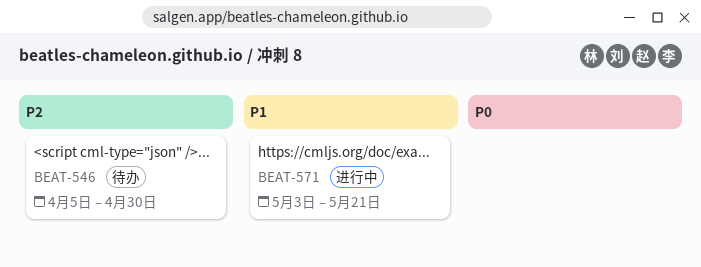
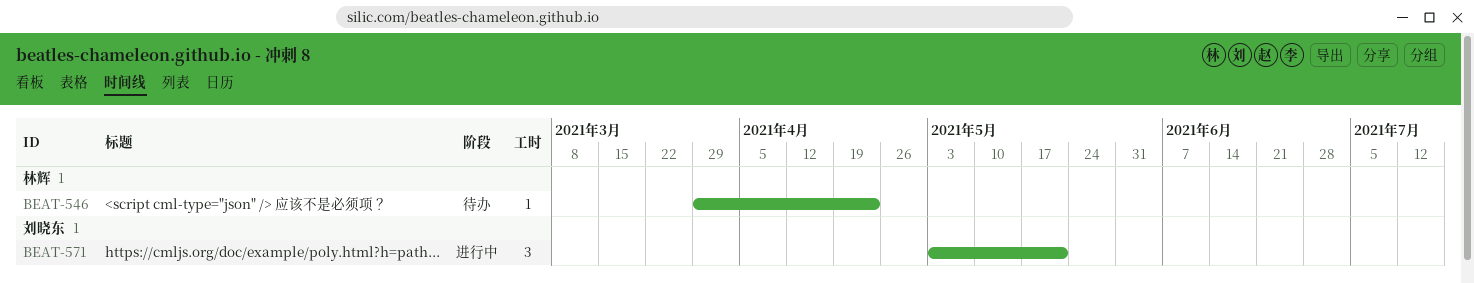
BEAT-546, start: Apr 5 -> Mar 29
BEAT-546, due: Apr 30 -> Apr 23

